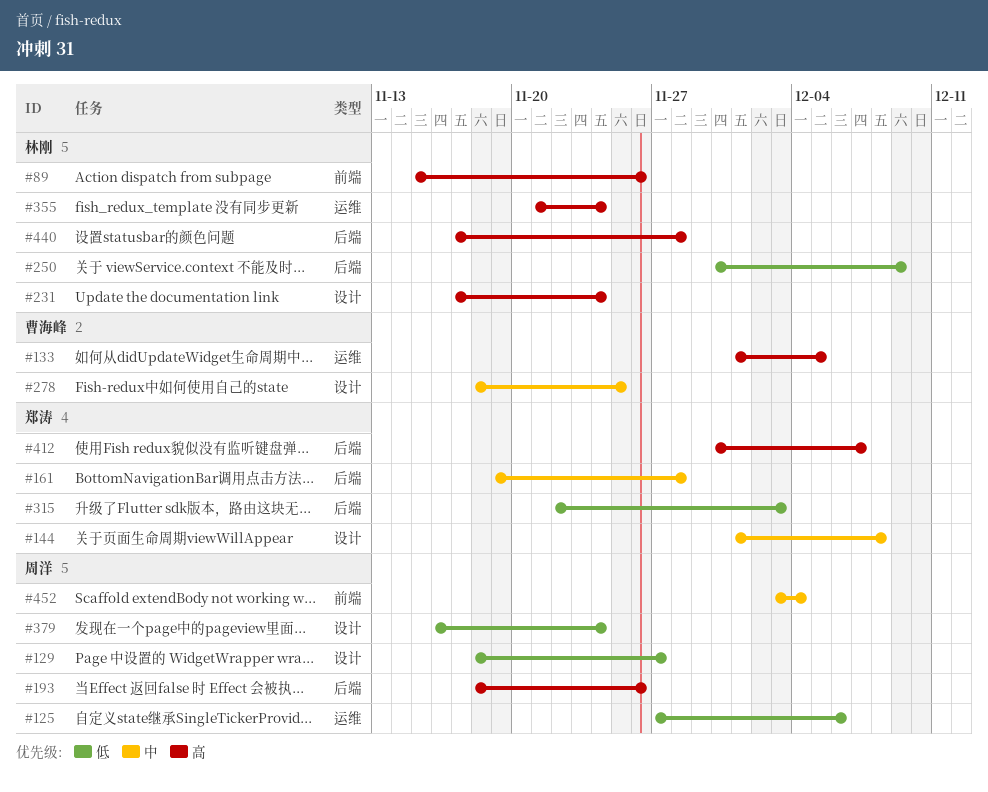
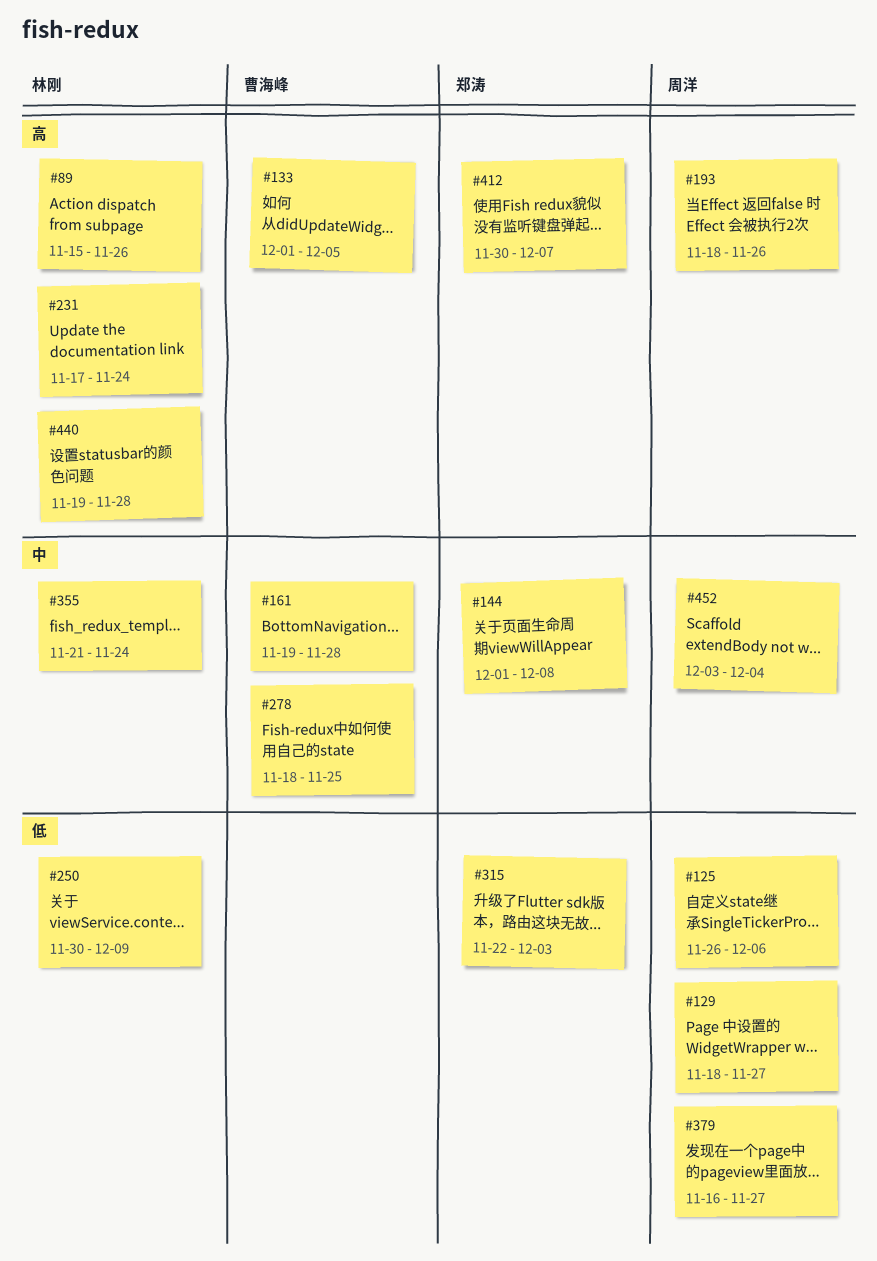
#125, start: Nov 27 -> Nov 26
#161, owner: 郑涛 -> 曹海峰
#355, priority: 高 -> 中
#379, due: Nov 24 -> Nov 27
#440, start: Nov 17 -> Nov 19

